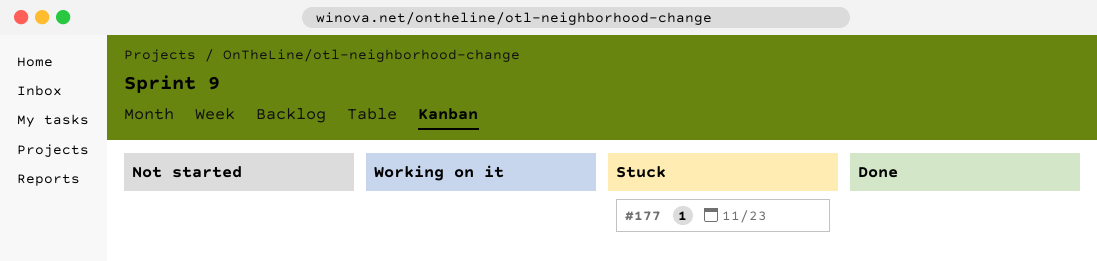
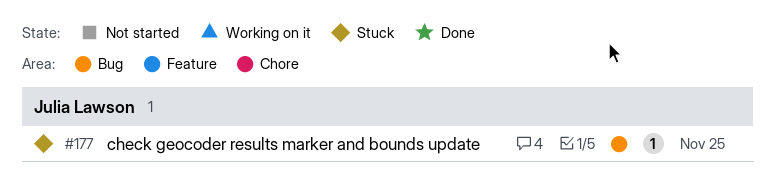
#177, due: Nov 23 -> Nov 25

